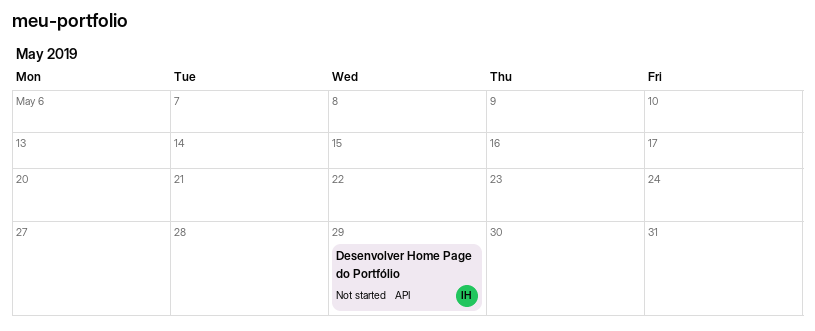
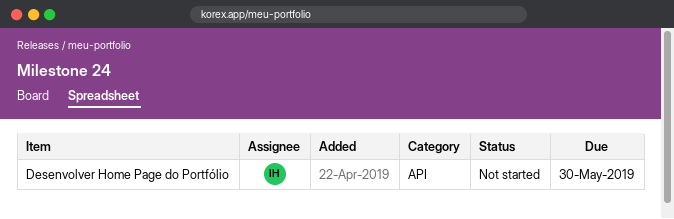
Desenvolver Home Page do Portfólio, due: May 29 -> May 30

